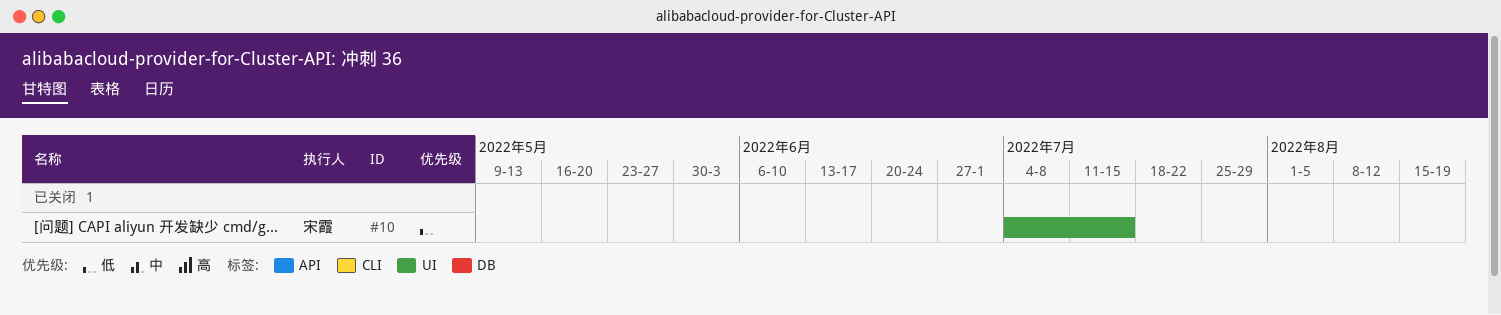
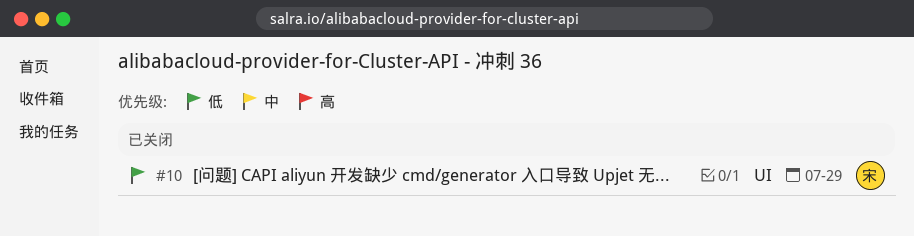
#10, due: Jul 15 -> Jul 29

